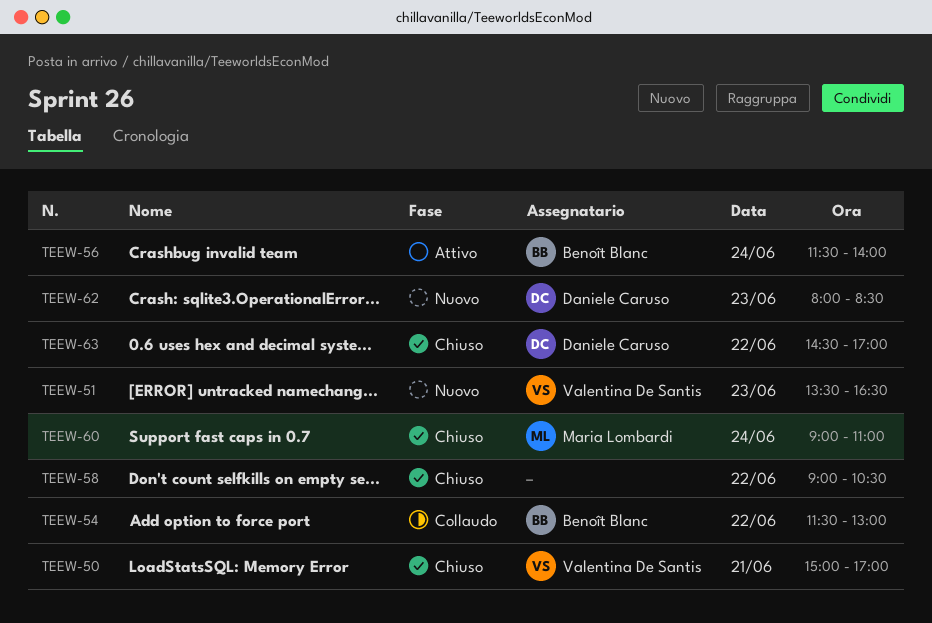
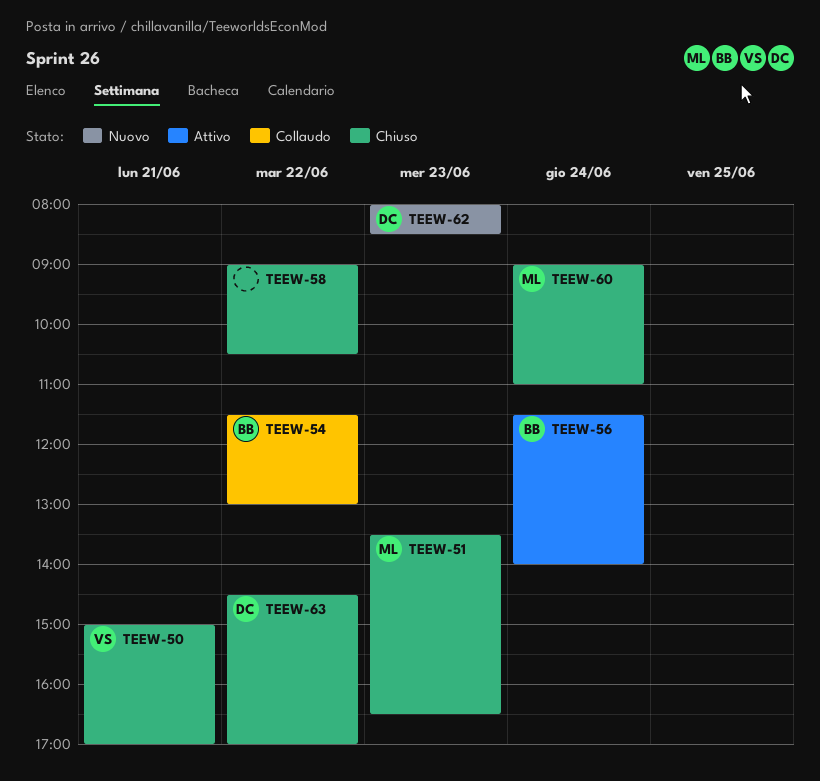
TEEW-51, status: Nuovo -> Chiuso
TEEW-51, owner: Valentina De Santis -> Maria Lombardi

